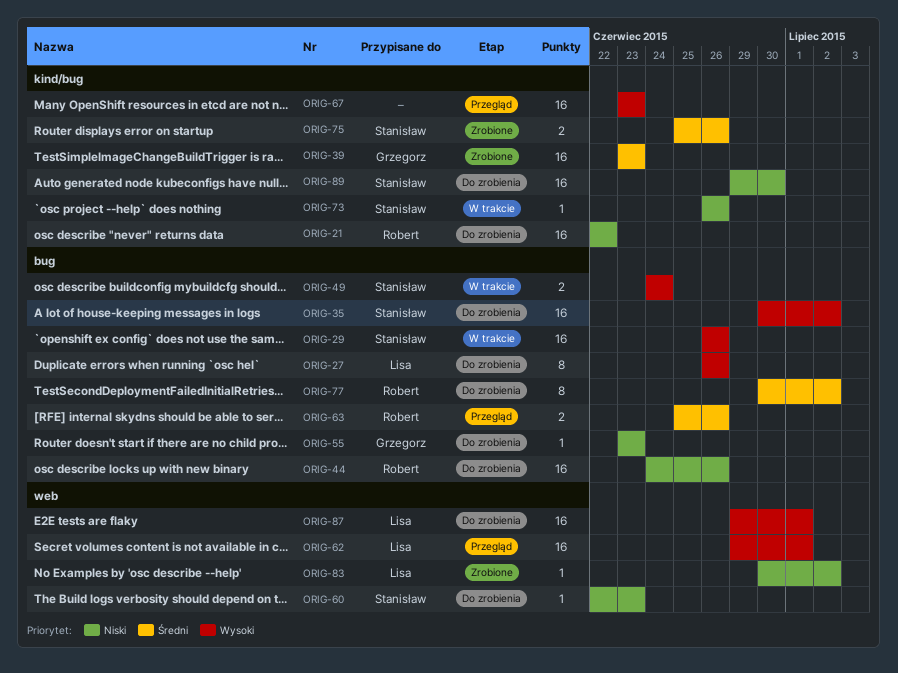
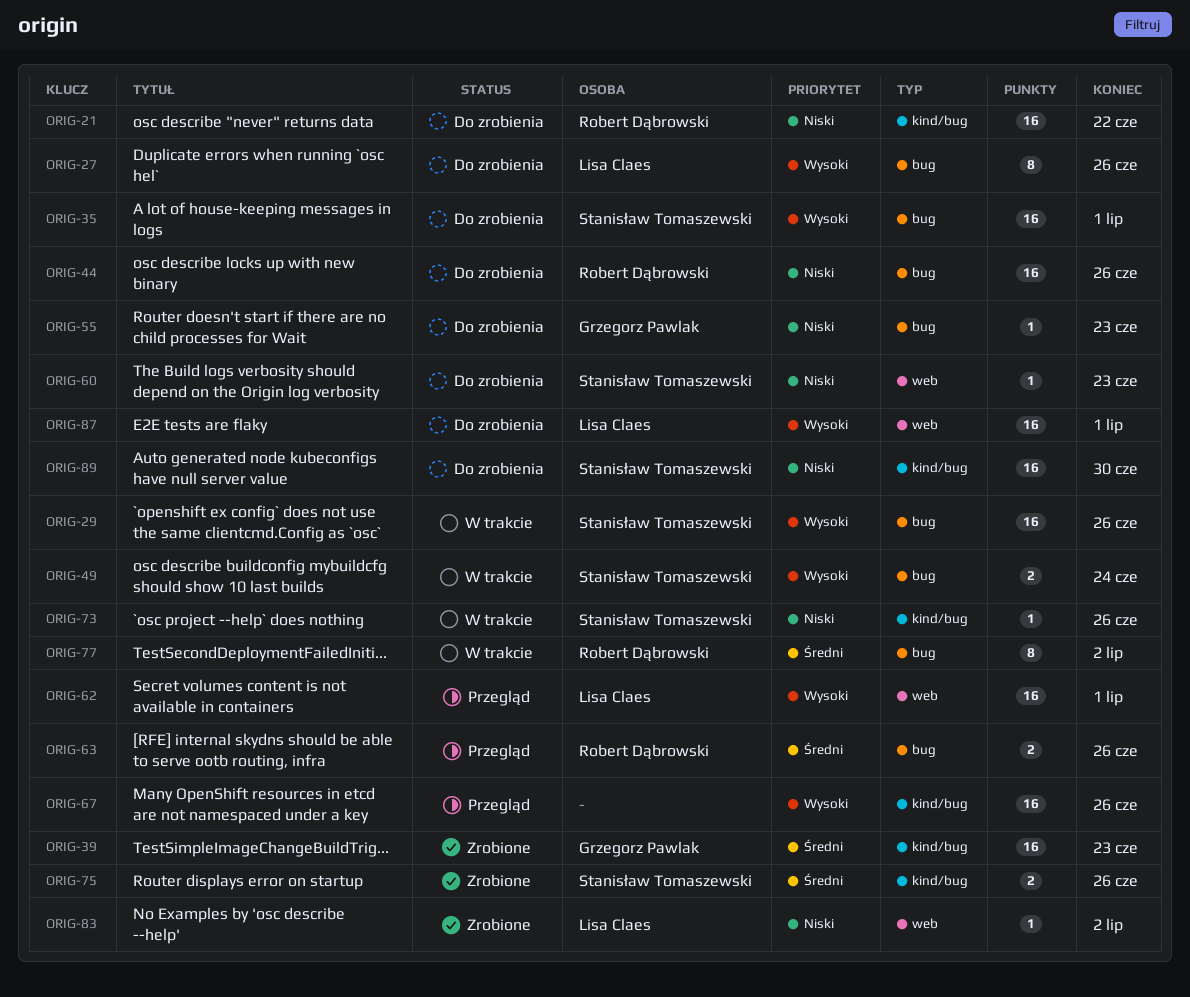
ORIG-35, due: Jul 2 -> Jul 1
ORIG-67, due: Jun 23 -> Jun 26
ORIG-77, status: Do zrobienia -> W trakcie

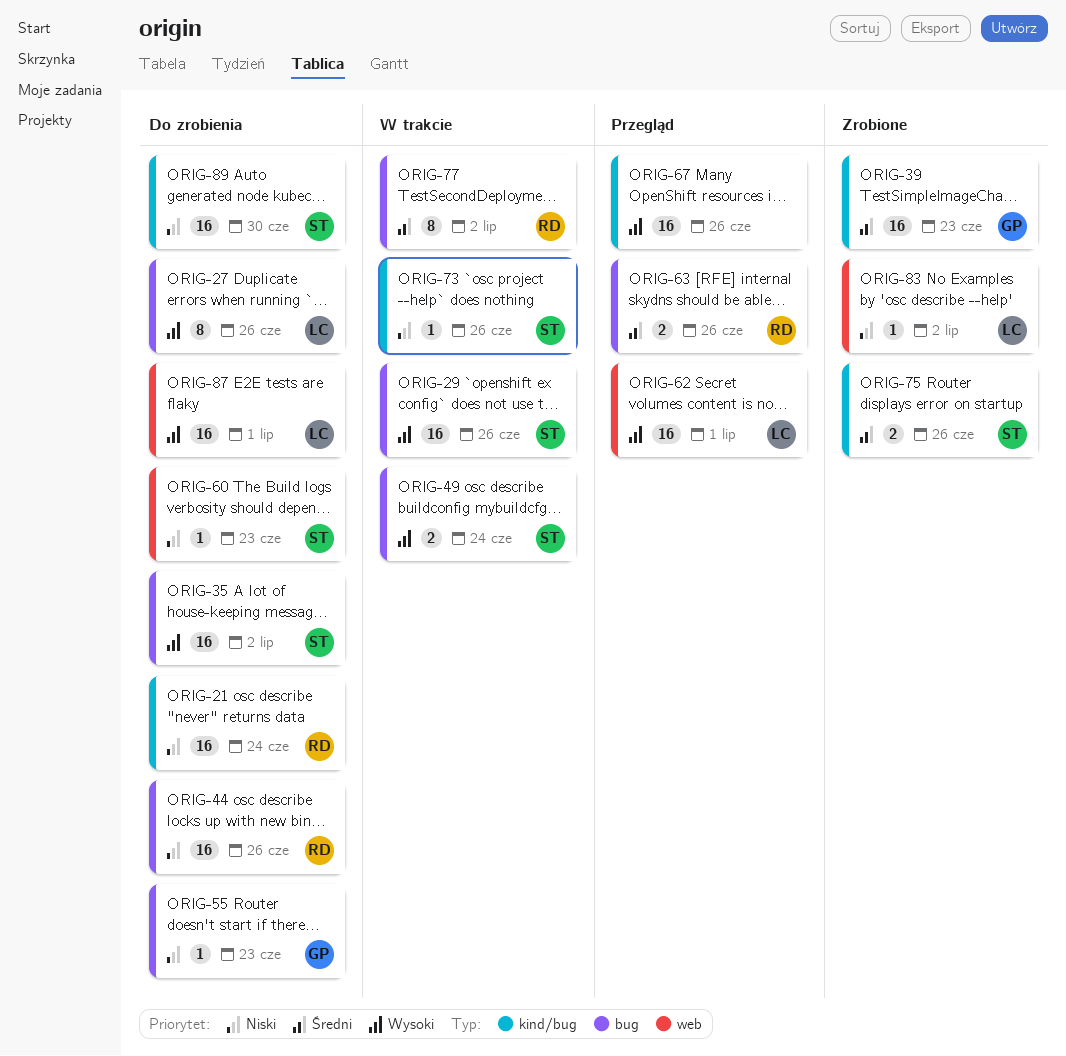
ORIG-21, due: Jun 22 -> Jun 24
ORIG-35, due: Jul 1 -> Jul 2

